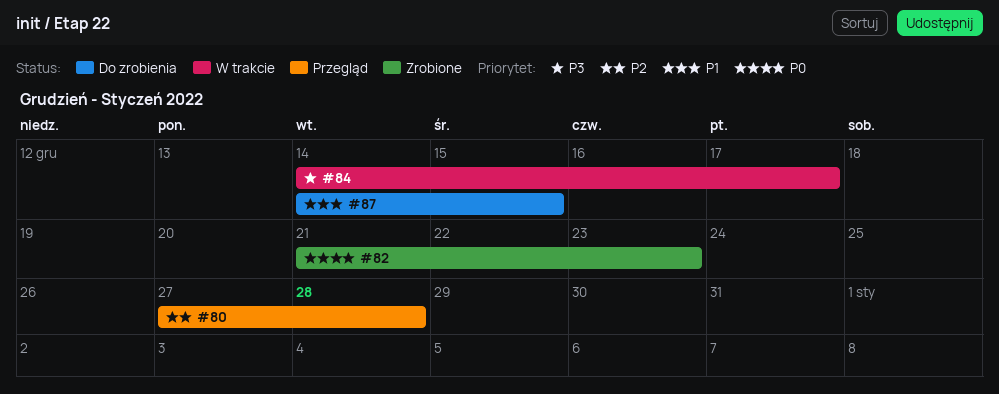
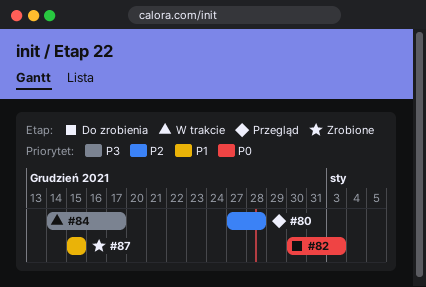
#82, status: Zrobione -> Do zrobienia
#82, start: Dec 21 -> Dec 30
#82, due: Dec 23 -> Jan 3
#87, status: Do zrobienia -> Zrobione
#87, start: Dec 14 -> Dec 15

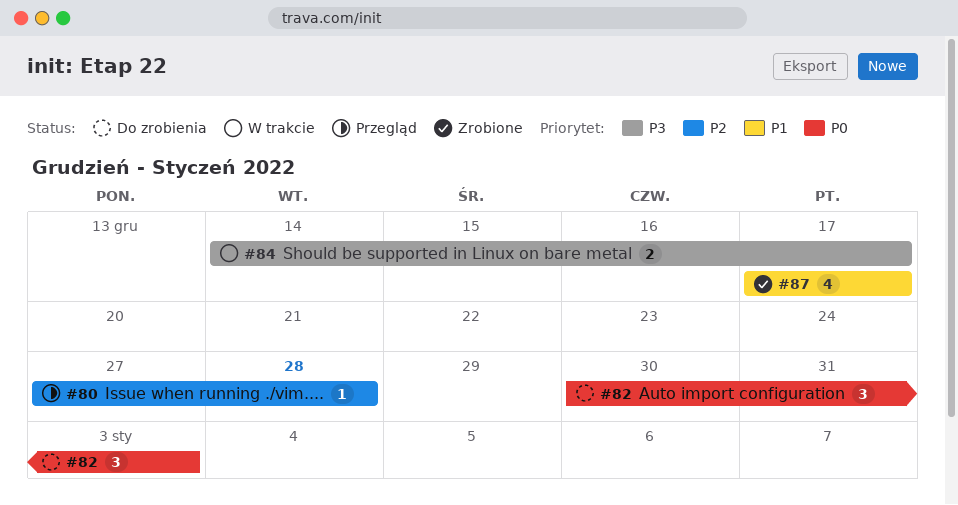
#87, start: Dec 15 -> Dec 17
#87, due: Dec 15 -> Dec 17

